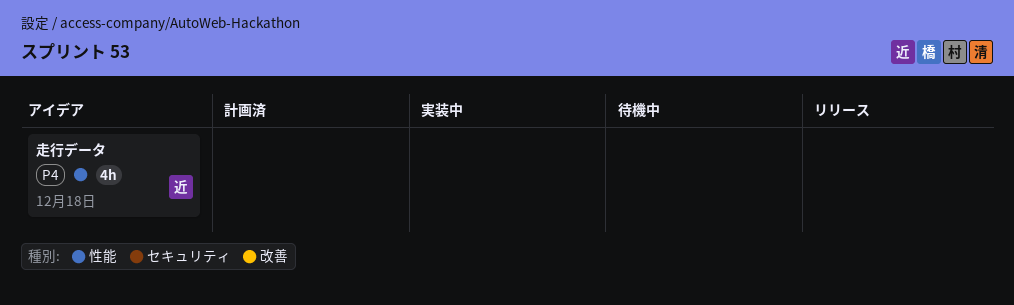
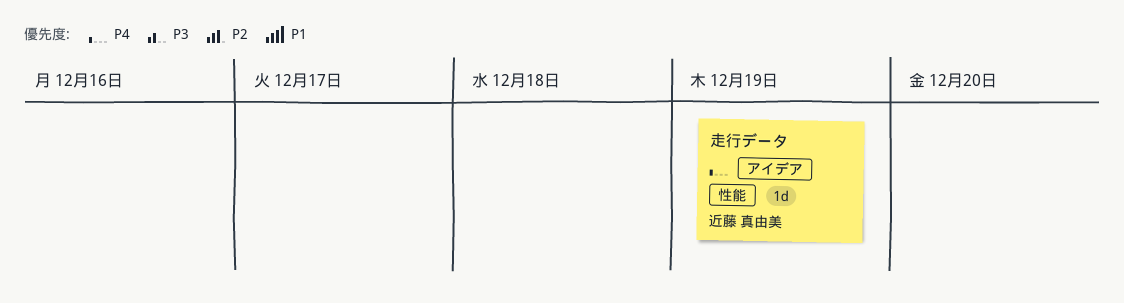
走行データ, estimate: 4h -> 1d
走行データ, due: Dec 18 -> Dec 19

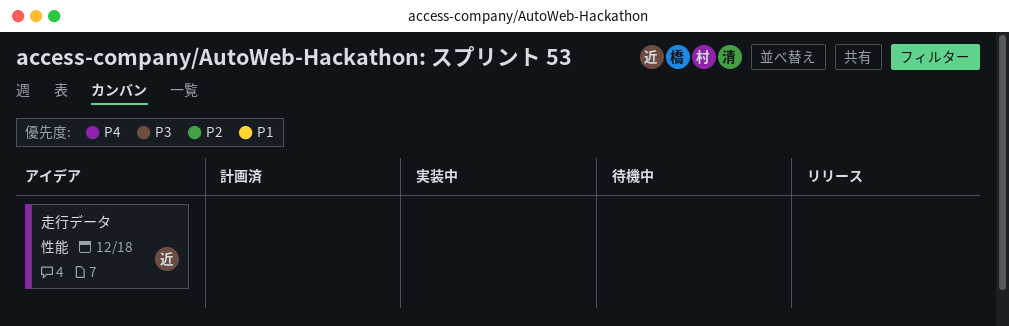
走行データ, due: Dec 19 -> Dec 18

